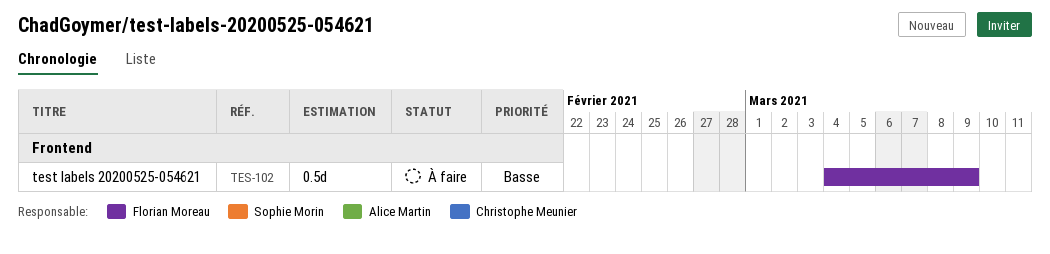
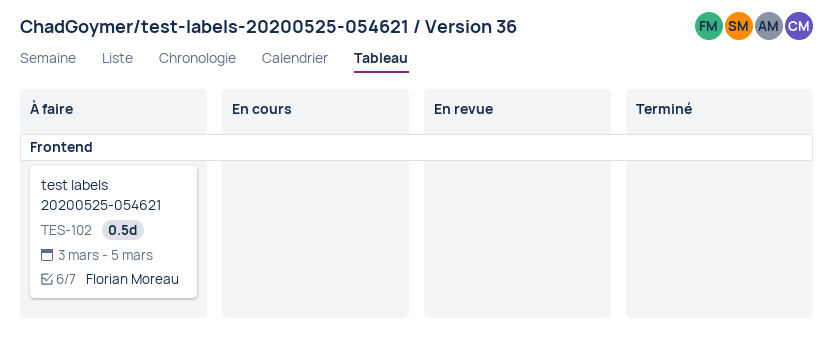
TES-102, start: Mar 4 -> Mar 3
TES-102, due: Mar 9 -> Mar 5

